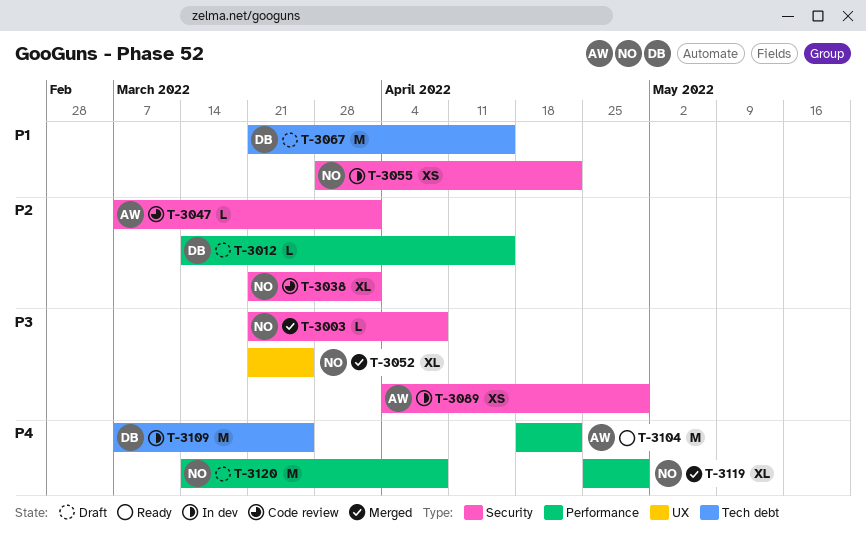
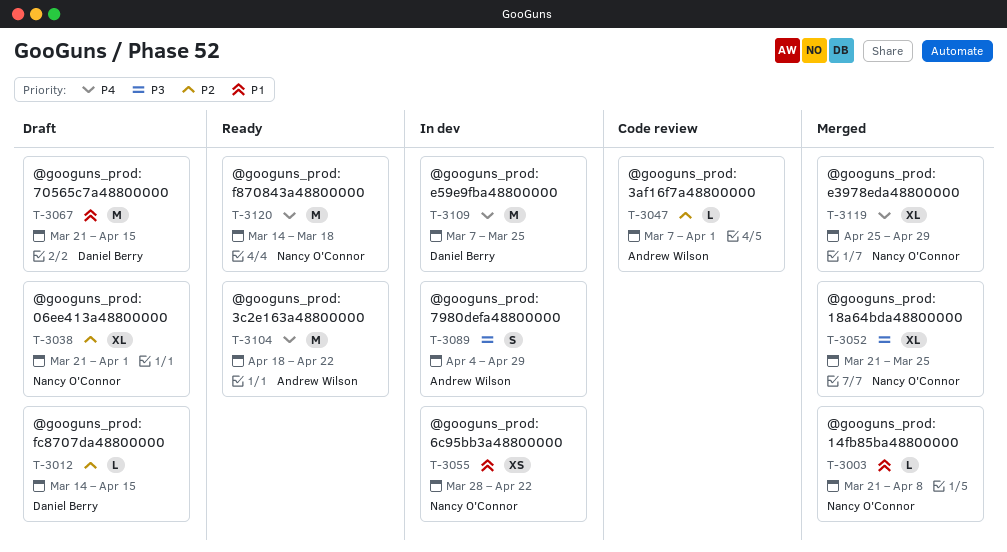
T-3003, priority: P3 -> P1
T-3038, status: Code review -> Draft
T-3089, estimate: XS -> S
T-3120, status: Draft -> Ready
T-3120, due: Apr 8 -> Mar 18

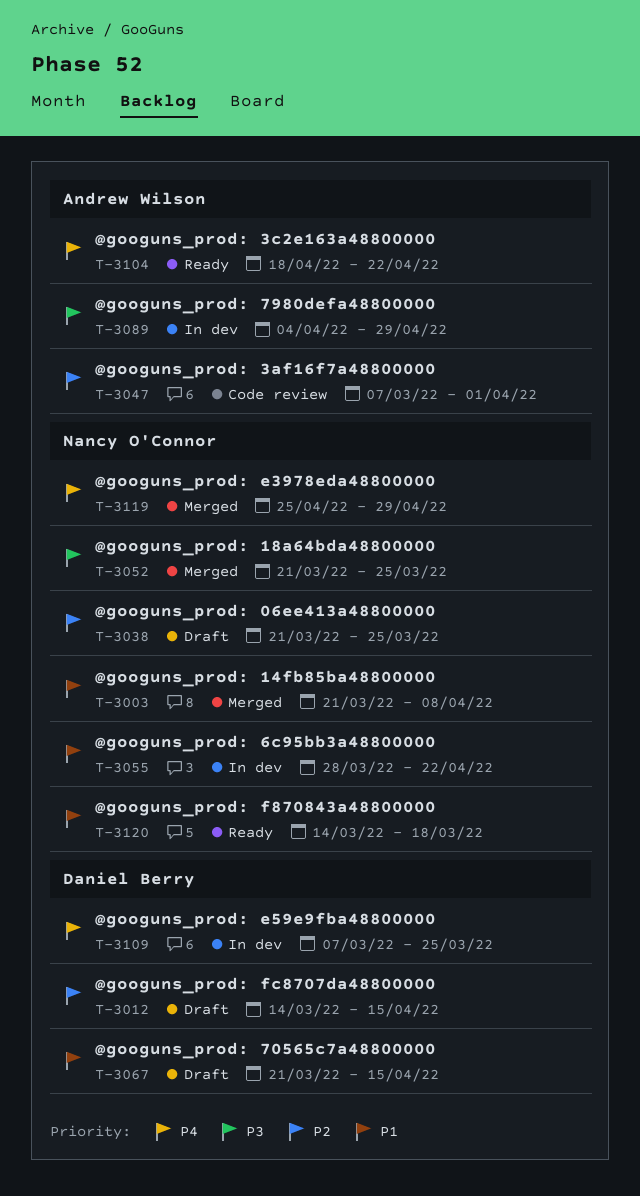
T-3038, due: Apr 1 -> Mar 25
T-3120, priority: P4 -> P1

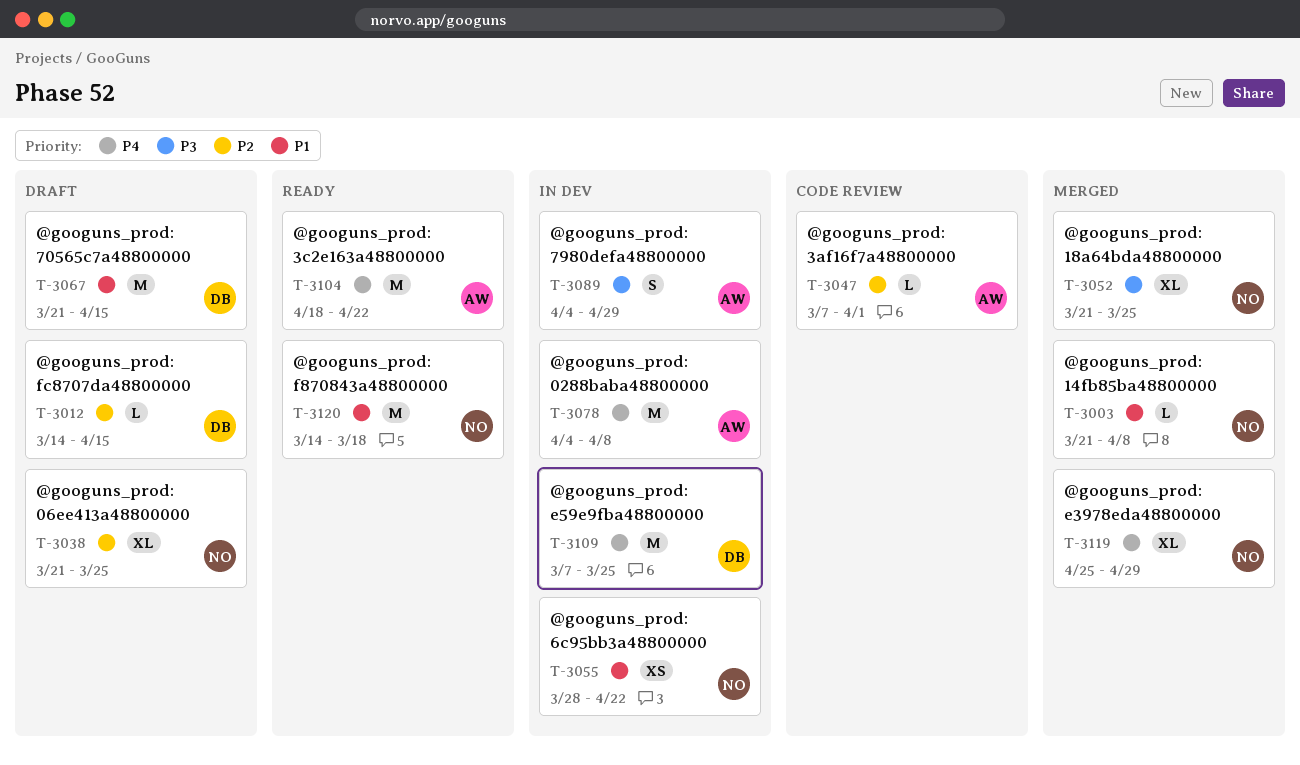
T-3078: none -> present

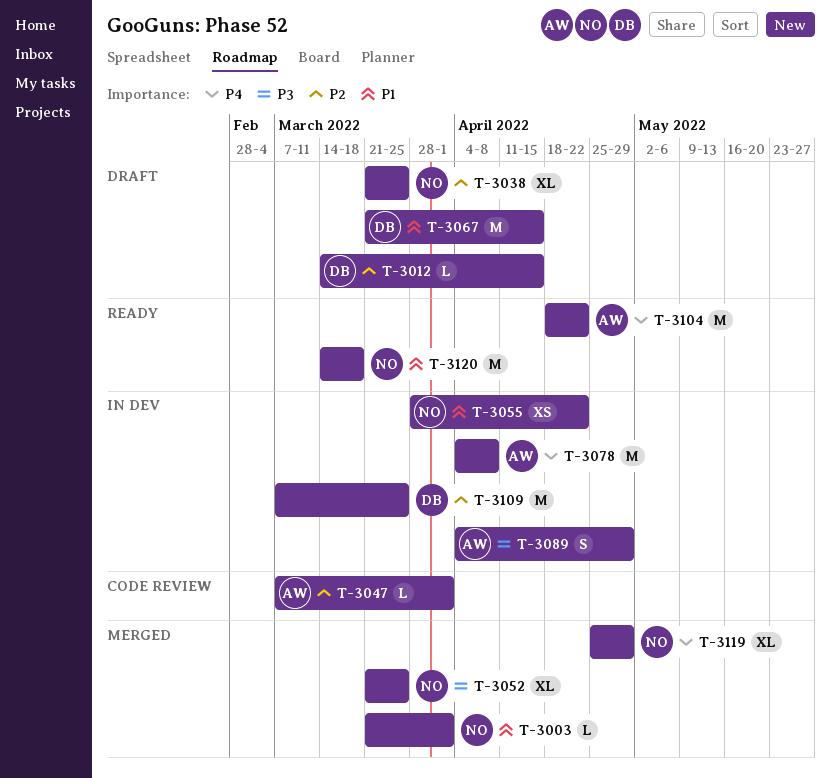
T-3003, due: Apr 8 -> Apr 1
T-3109, priority: P4 -> P2

